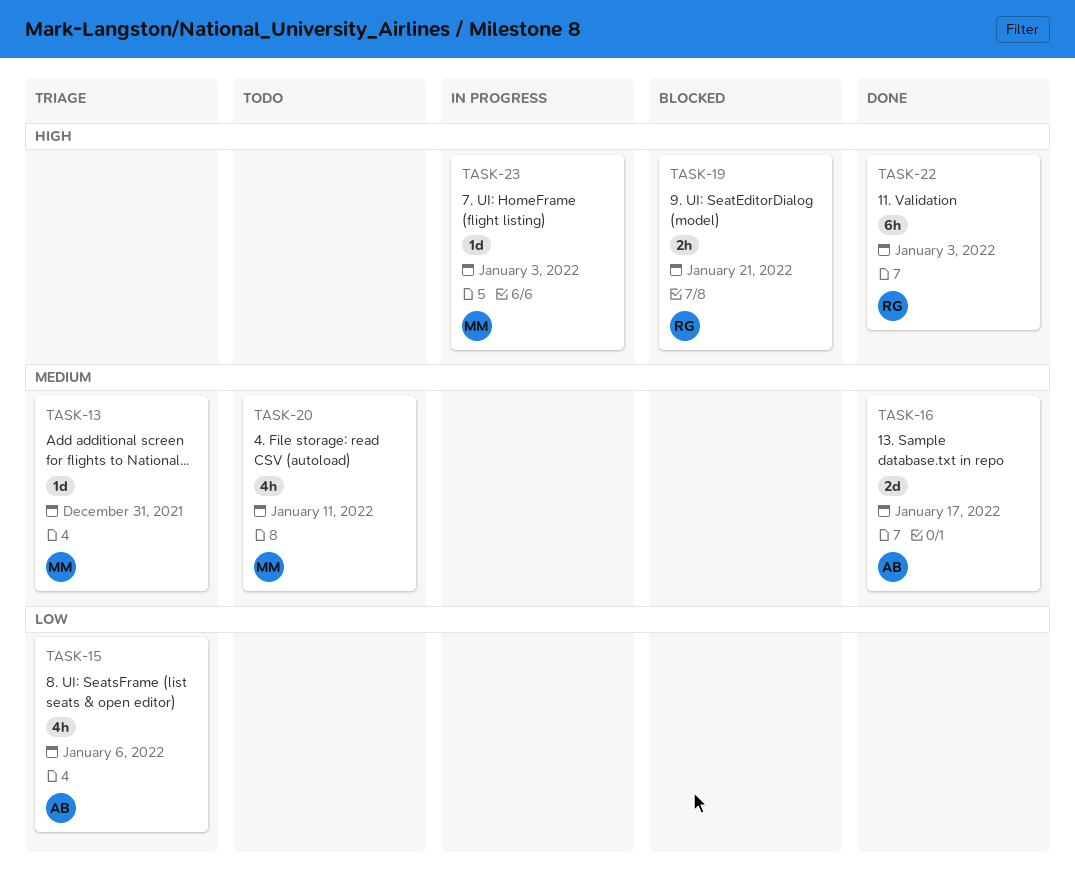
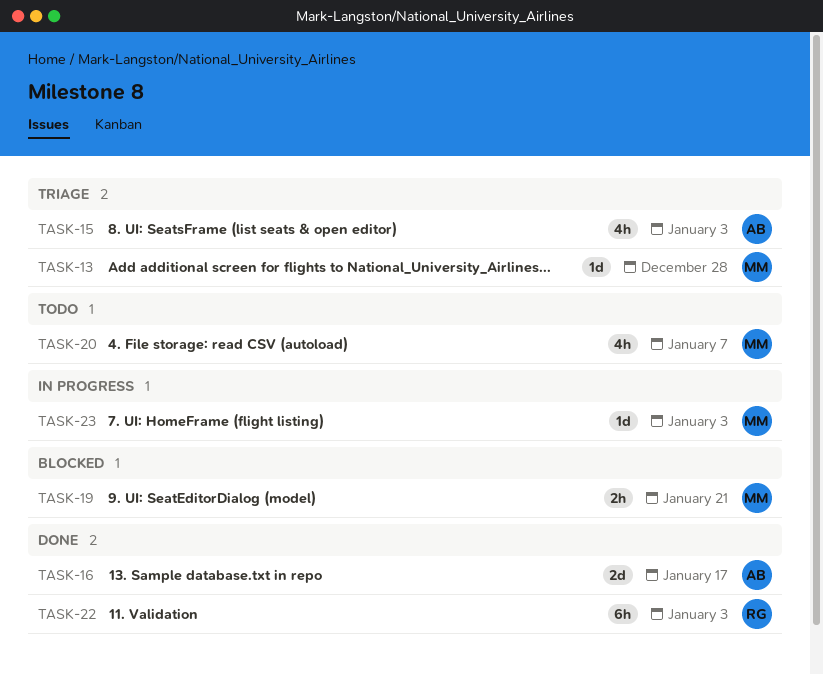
TASK-13, due: Dec 31 -> Dec 28
TASK-15, due: Jan 6 -> Jan 3
TASK-19, owner: RG -> MM
TASK-20, due: Jan 11 -> Jan 7

